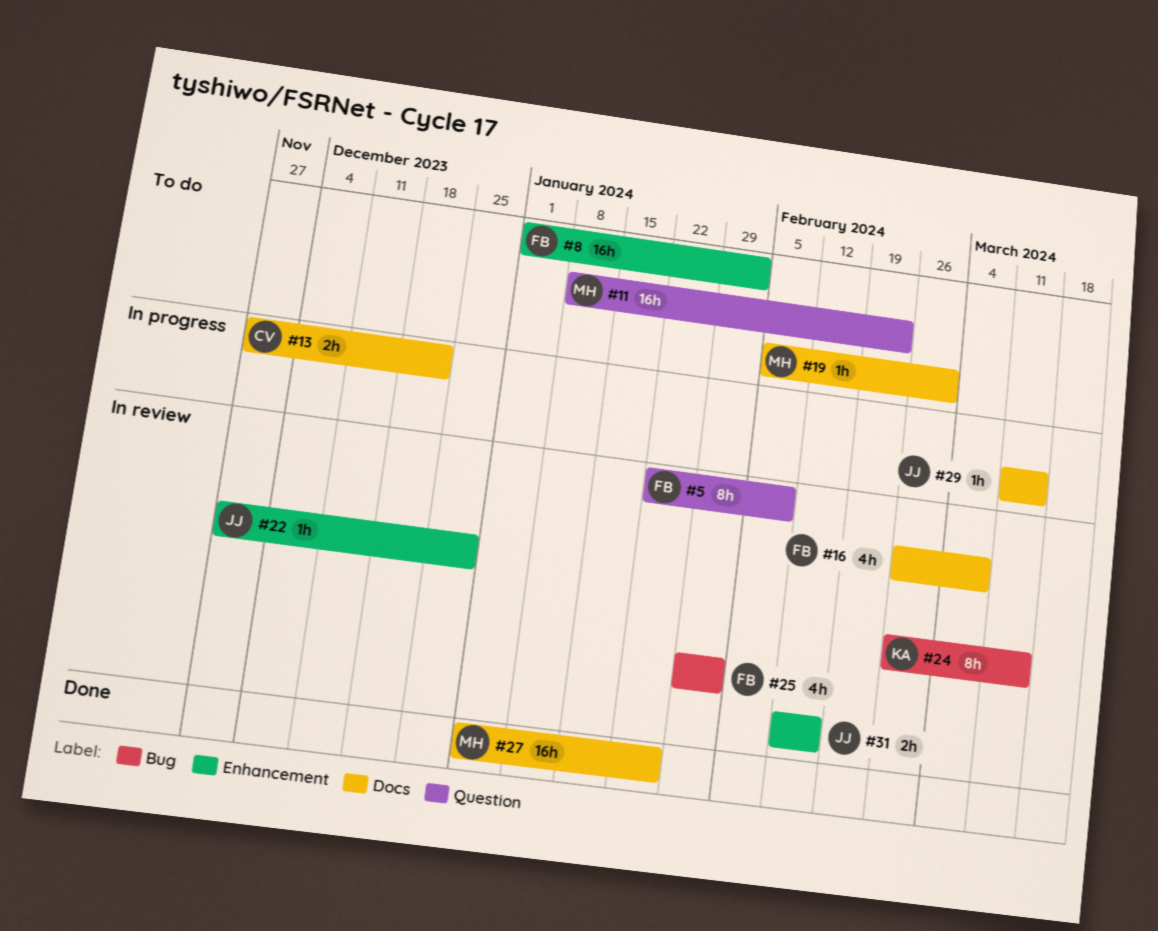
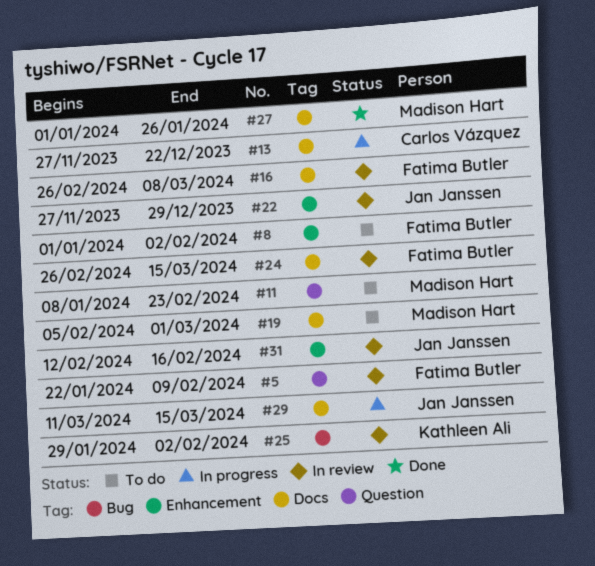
#24, owner: Kathleen Ali -> Fatima Butler
#24, label: Bug -> Docs
#25, owner: Fatima Butler -> Kathleen Ali

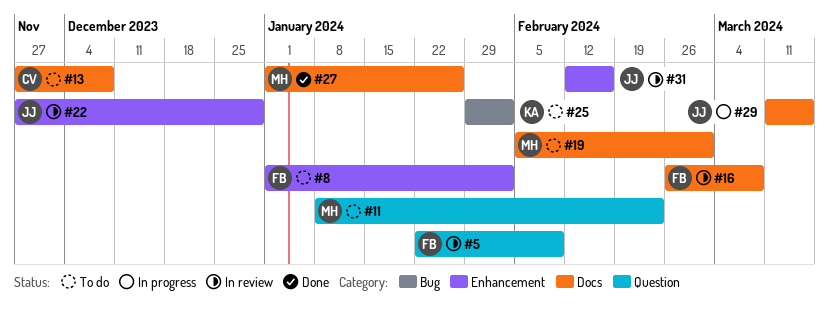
#13, status: In progress -> To do
#13, due: Dec 22 -> Dec 8
#24: present -> none
#25, status: In review -> To do

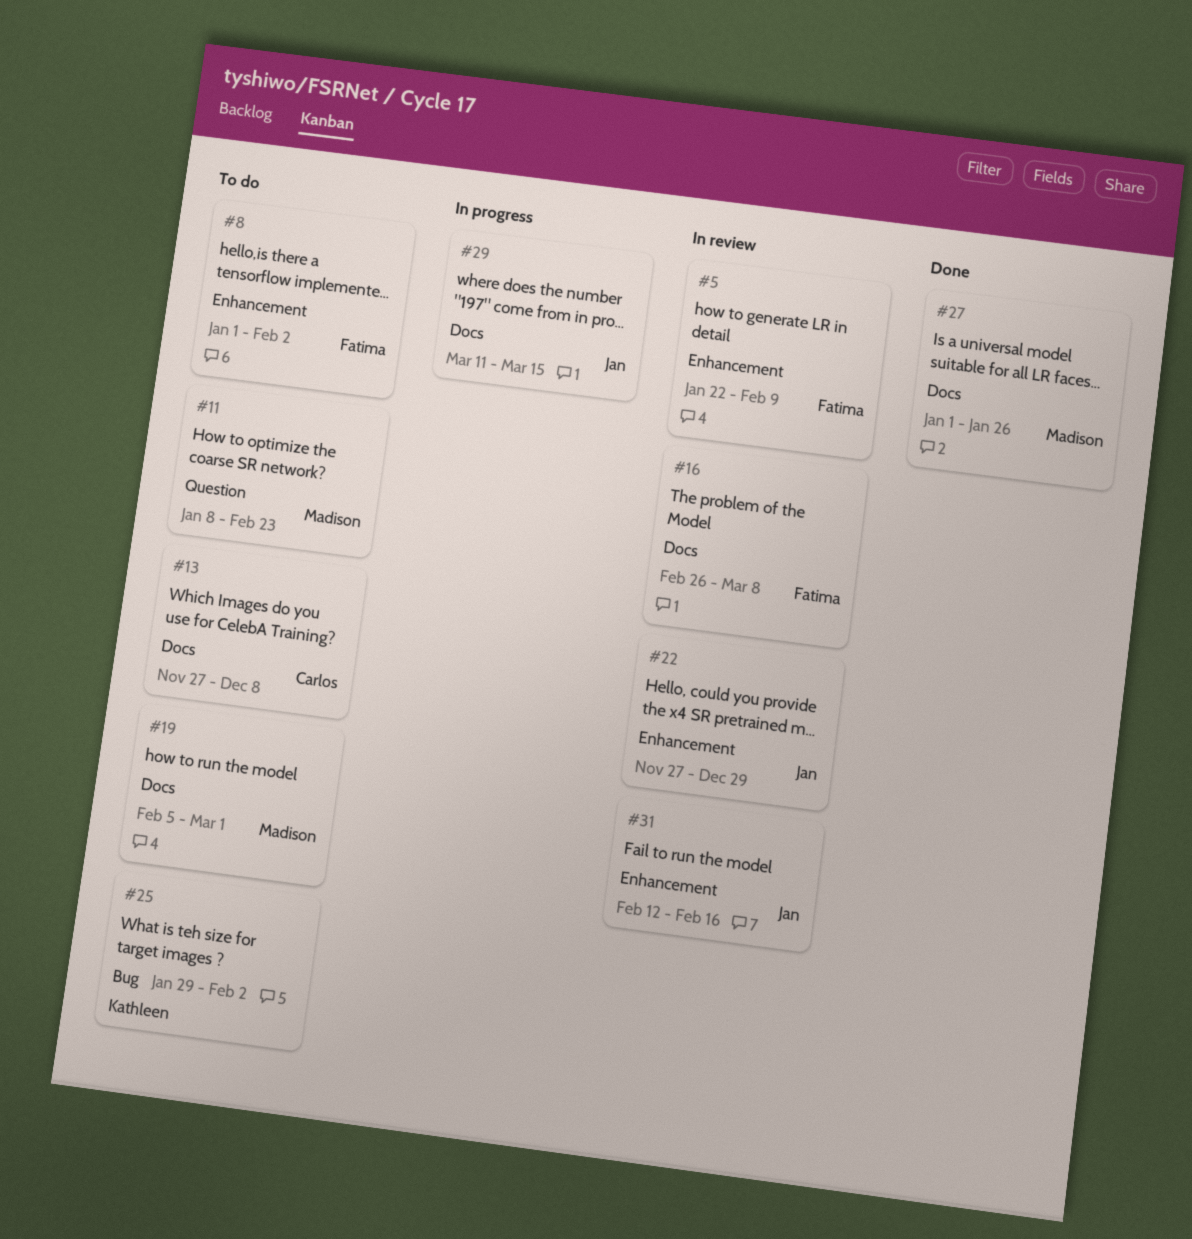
#5, label: Question -> Enhancement

